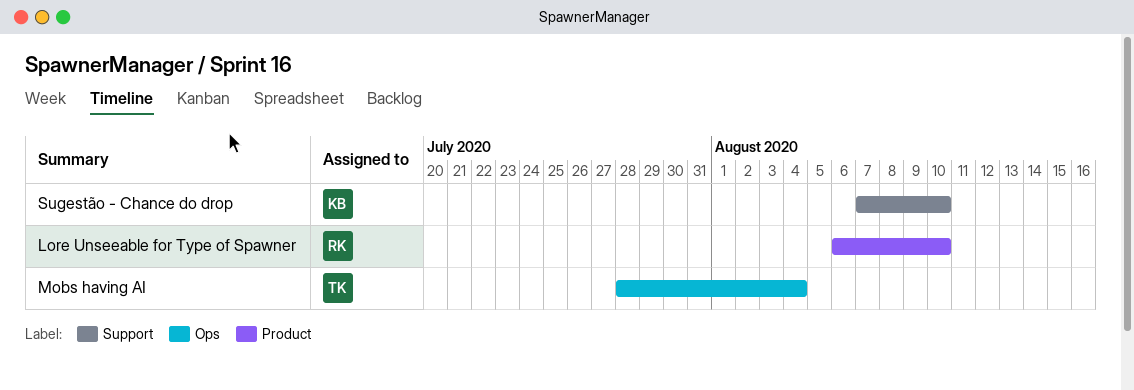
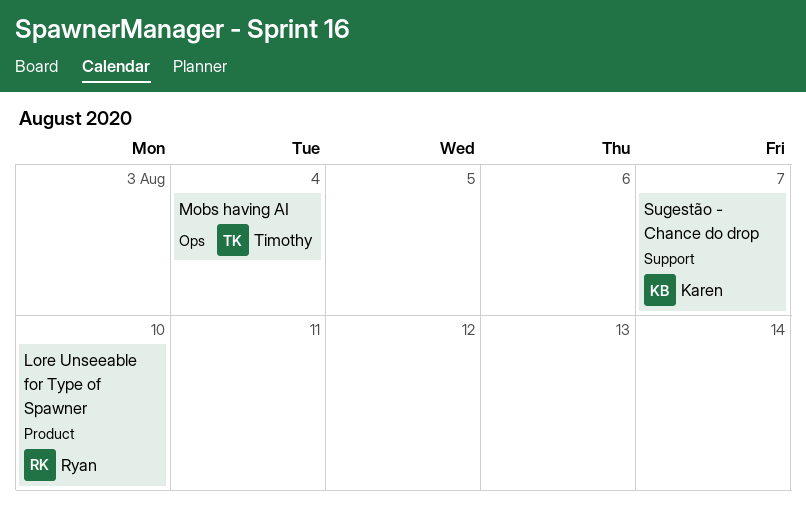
Sugestão - Chance do drop, due: Aug 10 -> Aug 7

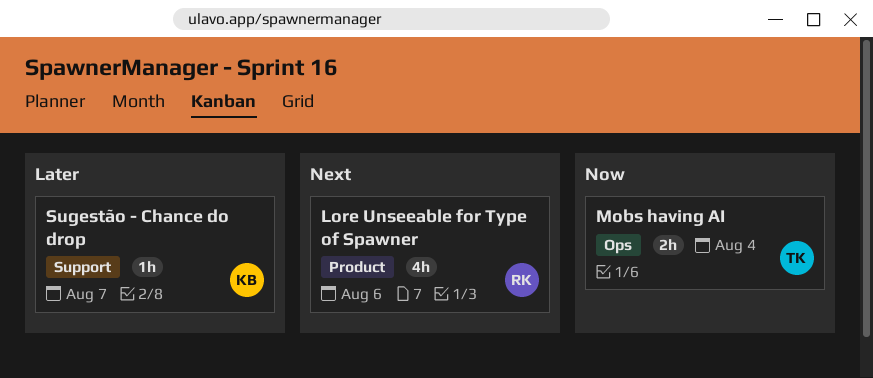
Lore Unseeable for Type of Spawner, due: Aug 10 -> Aug 6

